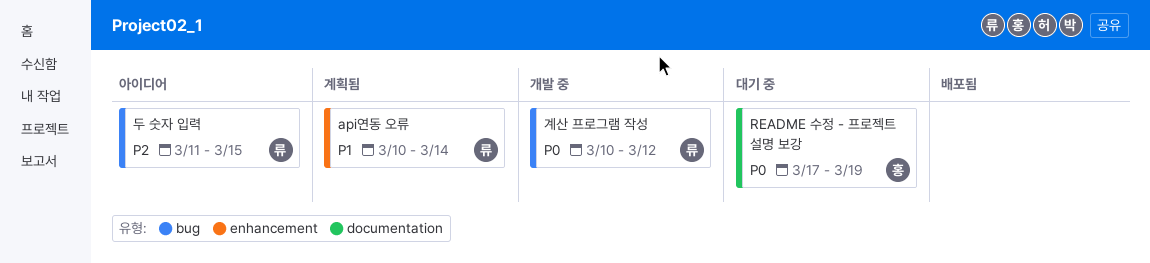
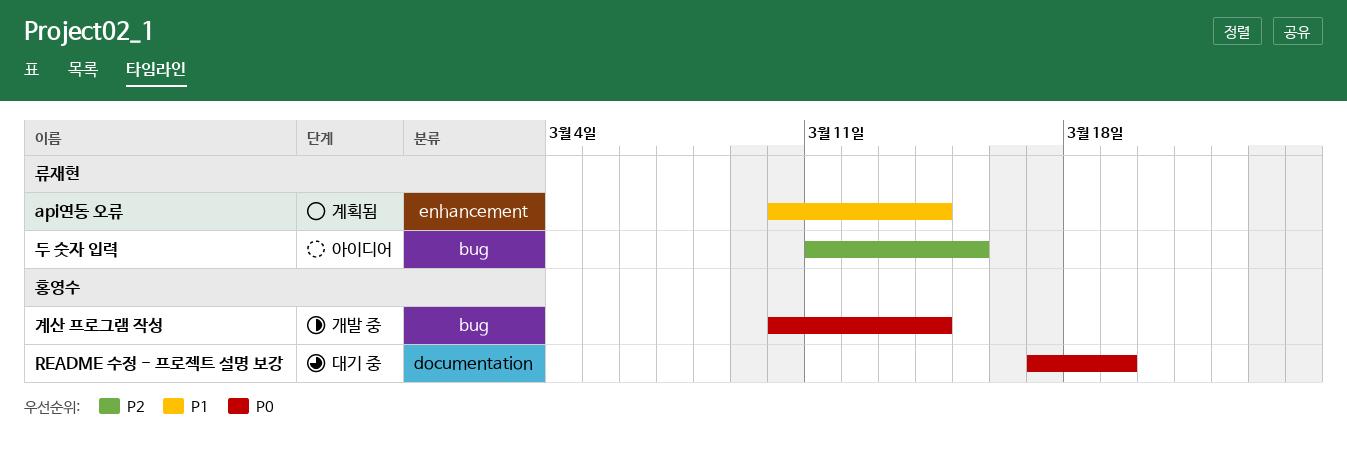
계산 프로그램 작성, owner: 류재현 -> 홍영수
계산 프로그램 작성, due: Mar 12 -> Mar 14

